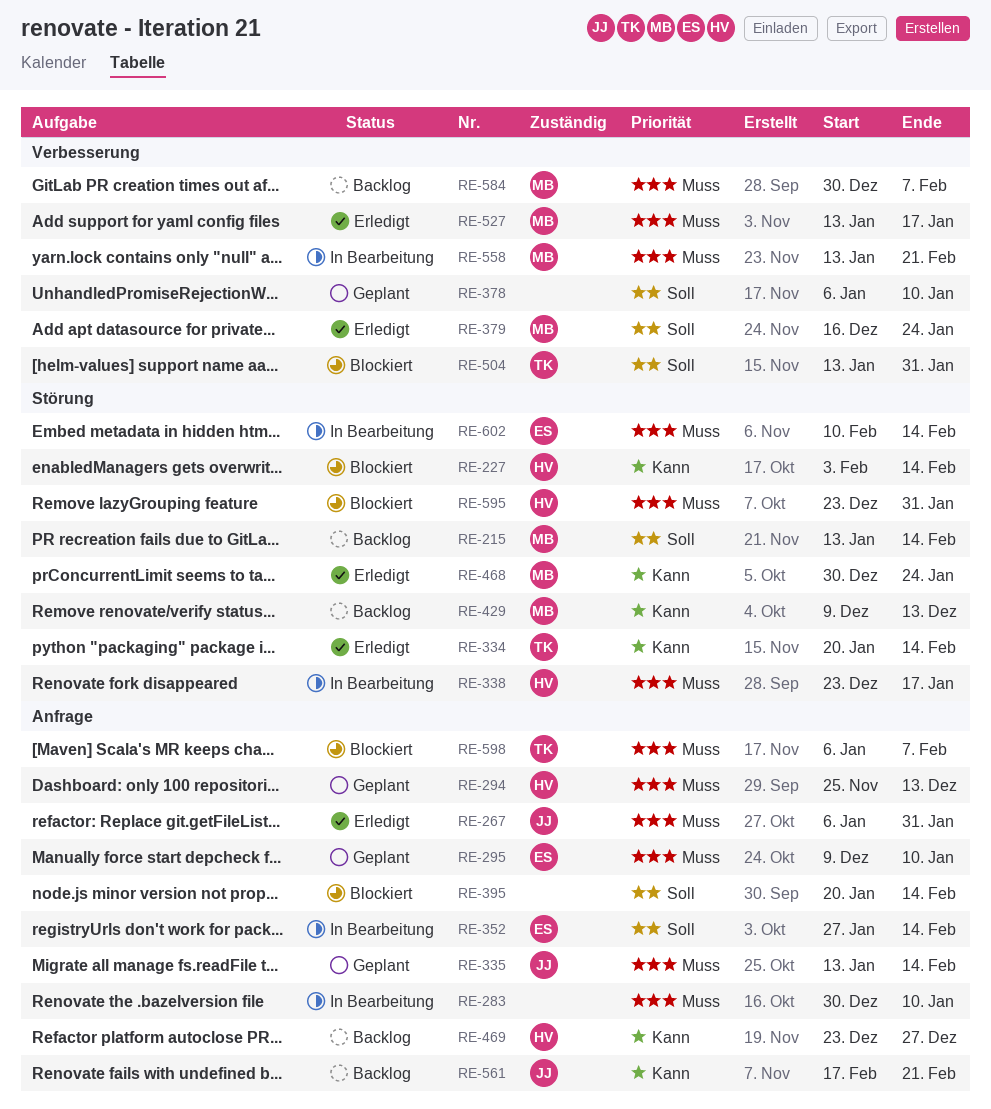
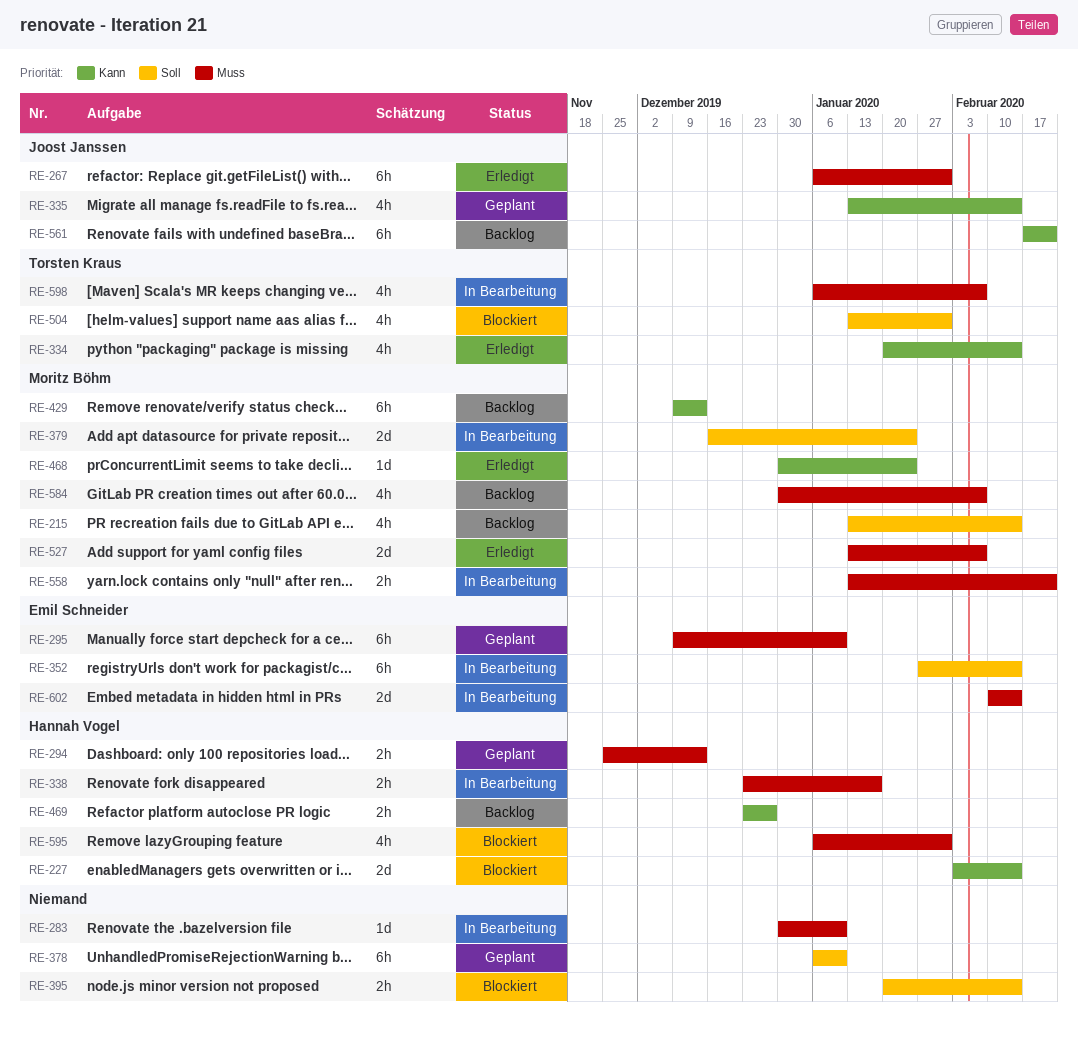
RE-335, priority: Muss -> Kann
RE-379, status: Erledigt -> In Bearbeitung
RE-527, due: Jan 17 -> Feb 7
RE-595, start: Dec 23 -> Jan 6
RE-598, status: Blockiert -> In Bearbeitung

